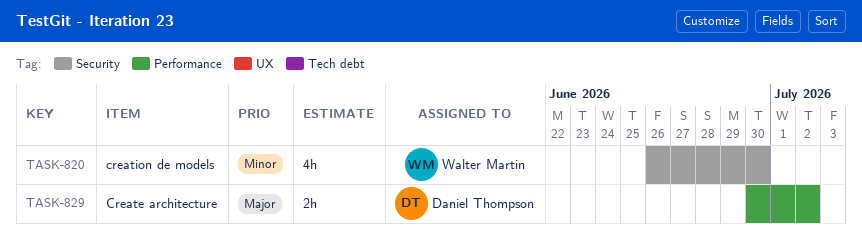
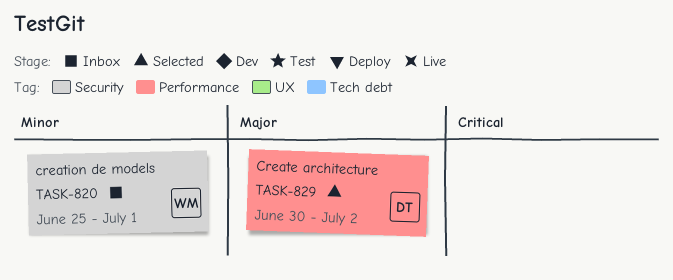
TASK-820, start: Jun 26 -> Jun 25
TASK-820, due: Jun 30 -> Jul 1

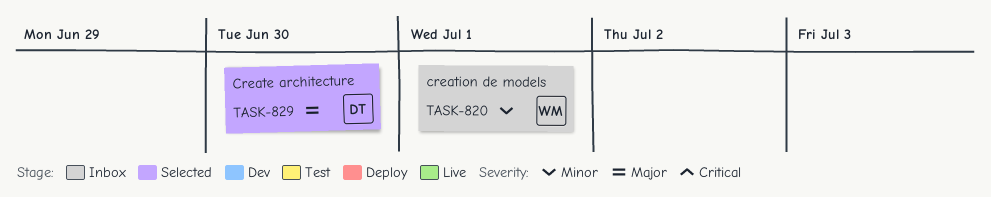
TASK-829, due: Jul 2 -> Jun 30

